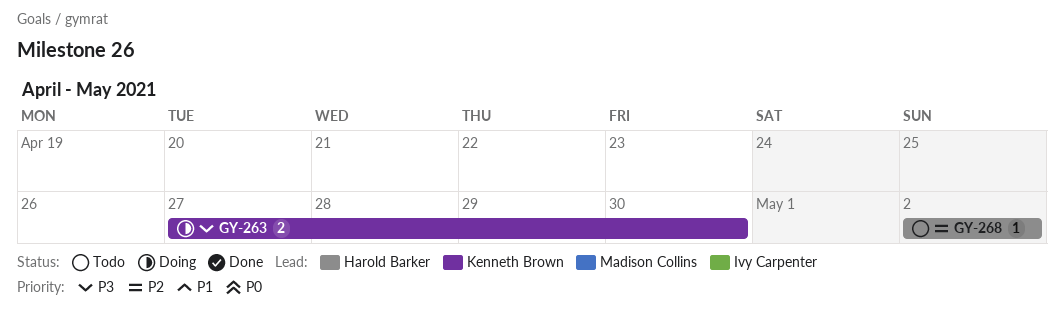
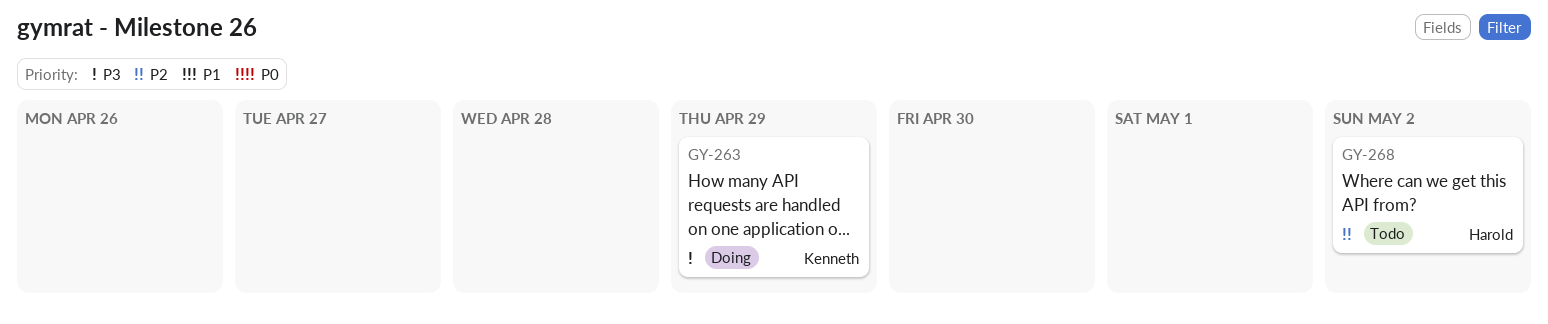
GY-263, due: Apr 30 -> Apr 29

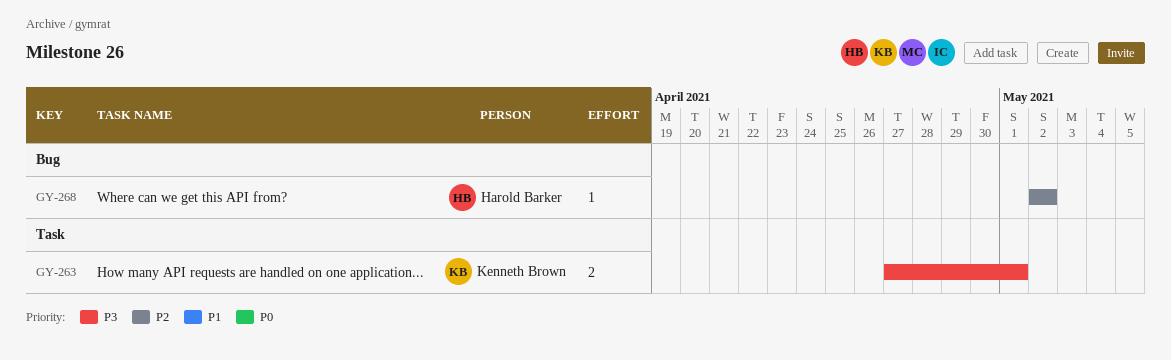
GY-263, due: Apr 29 -> May 1

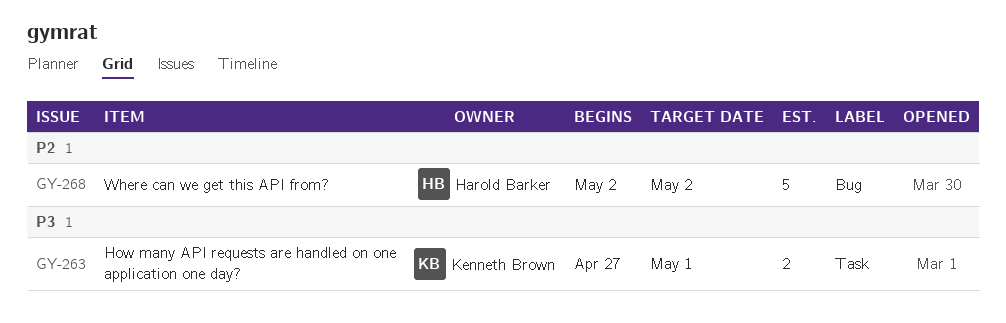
GY-268, estimate: 1 -> 5

